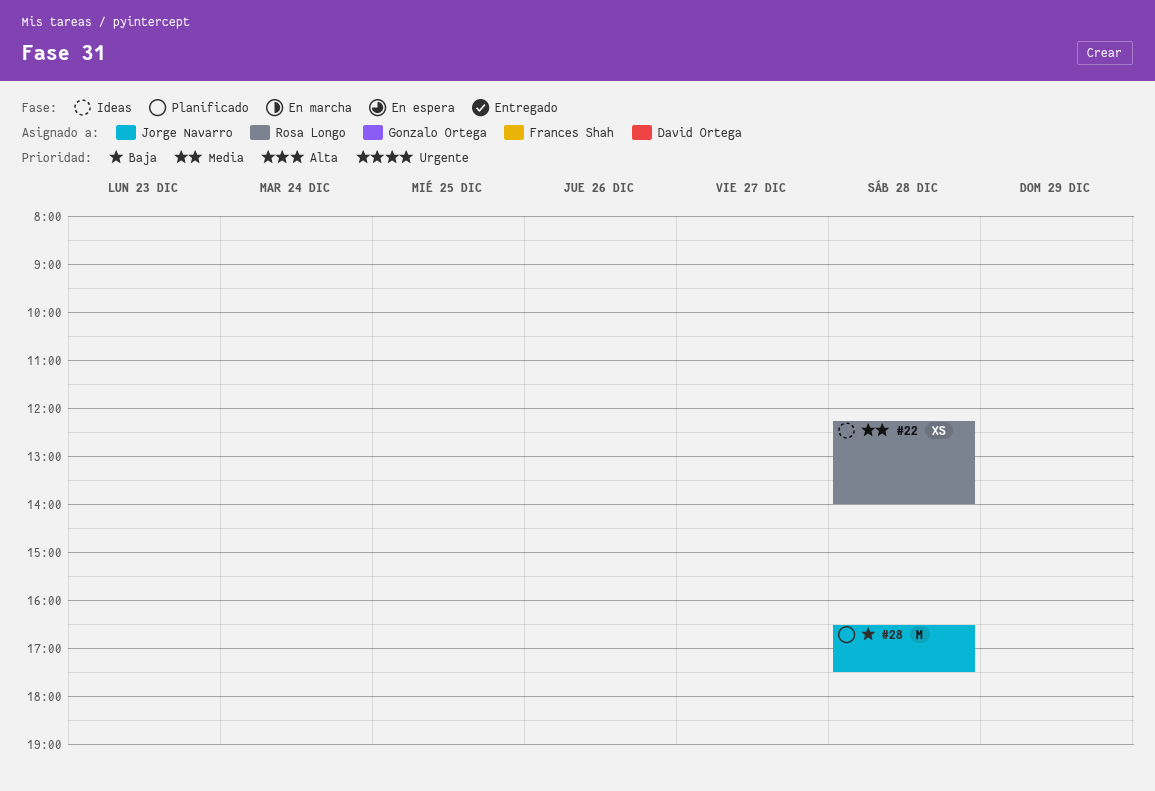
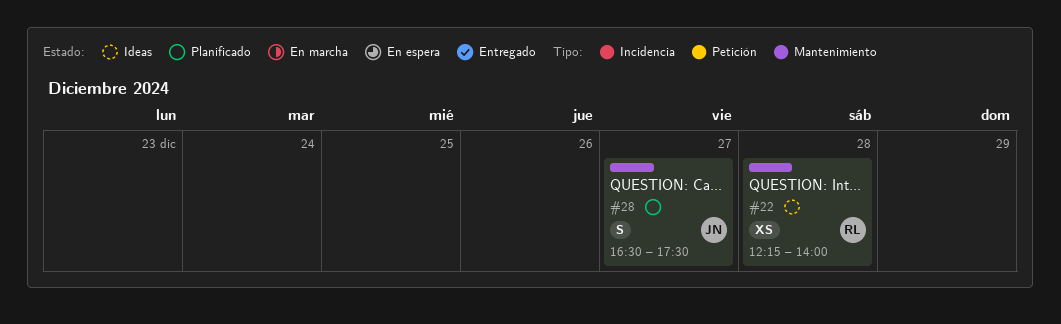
#28, estimate: M -> S
#28, day: Dec 28 -> Dec 27

